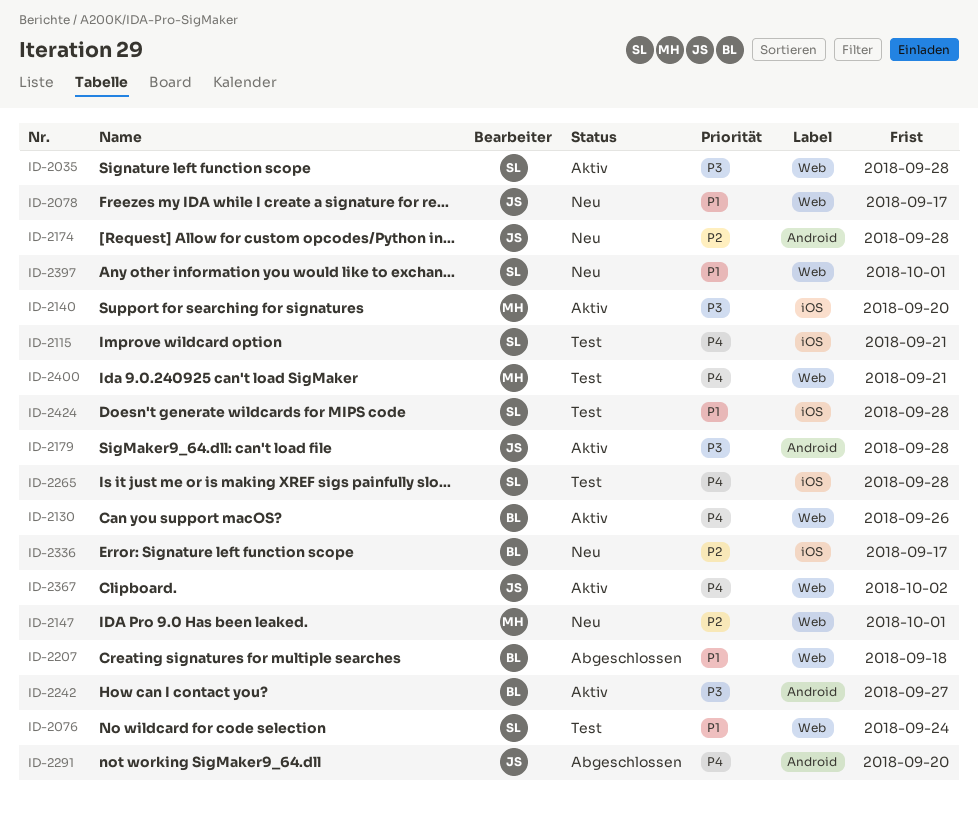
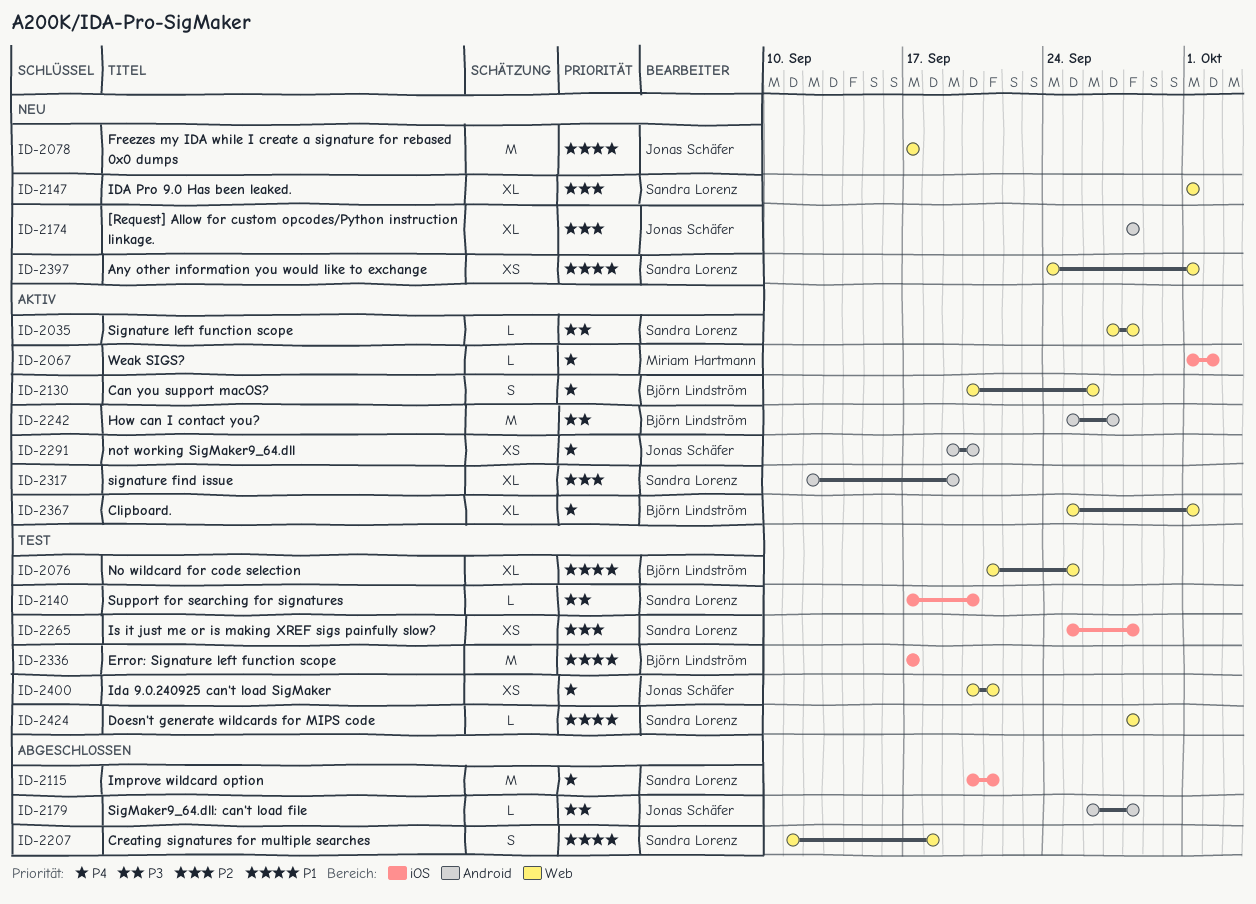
ID-2067: none -> present
ID-2076, owner: Sandra Lorenz -> Björn Lindström
ID-2076, due: Sep 24 -> Sep 25
ID-2115, status: Test -> Abgeschlossen
ID-2140, status: Aktiv -> Test
ID-2140, owner: Miriam Hartmann -> Sandra Lorenz
ID-2147, owner: Miriam Hartmann -> Sandra Lorenz
ID-2179, status: Aktiv -> Abgeschlossen
ID-2207, owner: Björn Lindström -> Sandra Lorenz
ID-2265, priority: P4 -> P2
ID-2291, status: Abgeschlossen -> Aktiv
ID-2317: none -> present
ID-2336, status: Neu -> Test
ID-2336, priority: P2 -> P1
ID-2367, owner: Jonas Schäfer -> Björn Lindström
ID-2367, due: Oct 2 -> Oct 1
ID-2400, owner: Miriam Hartmann -> Jonas Schäfer
ID-2424, label: iOS -> Web

